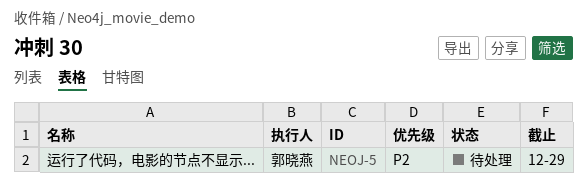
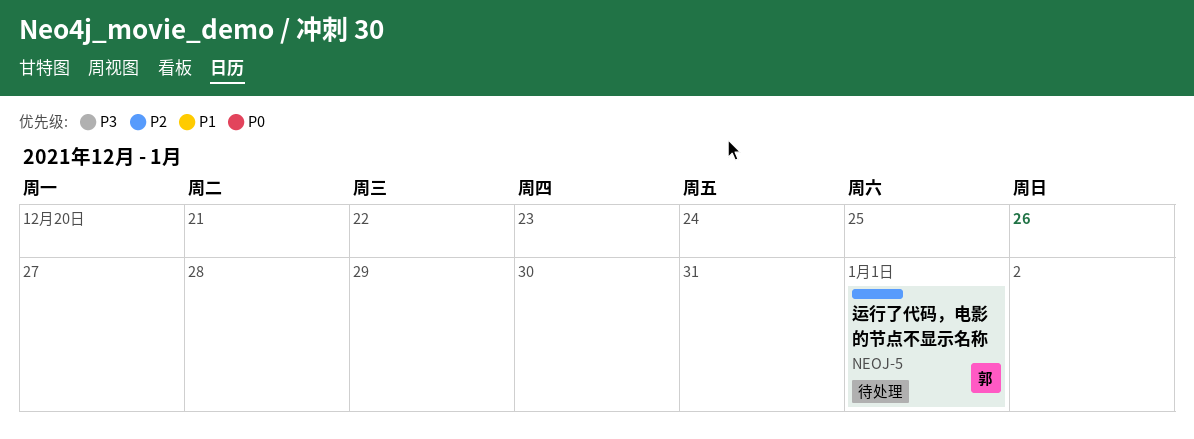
NEOJ-5, due: Dec 29 -> Jan 1

